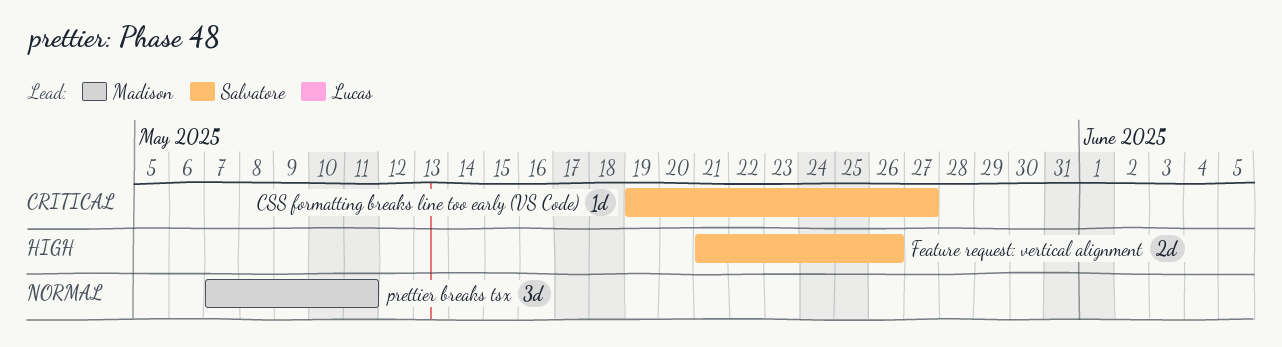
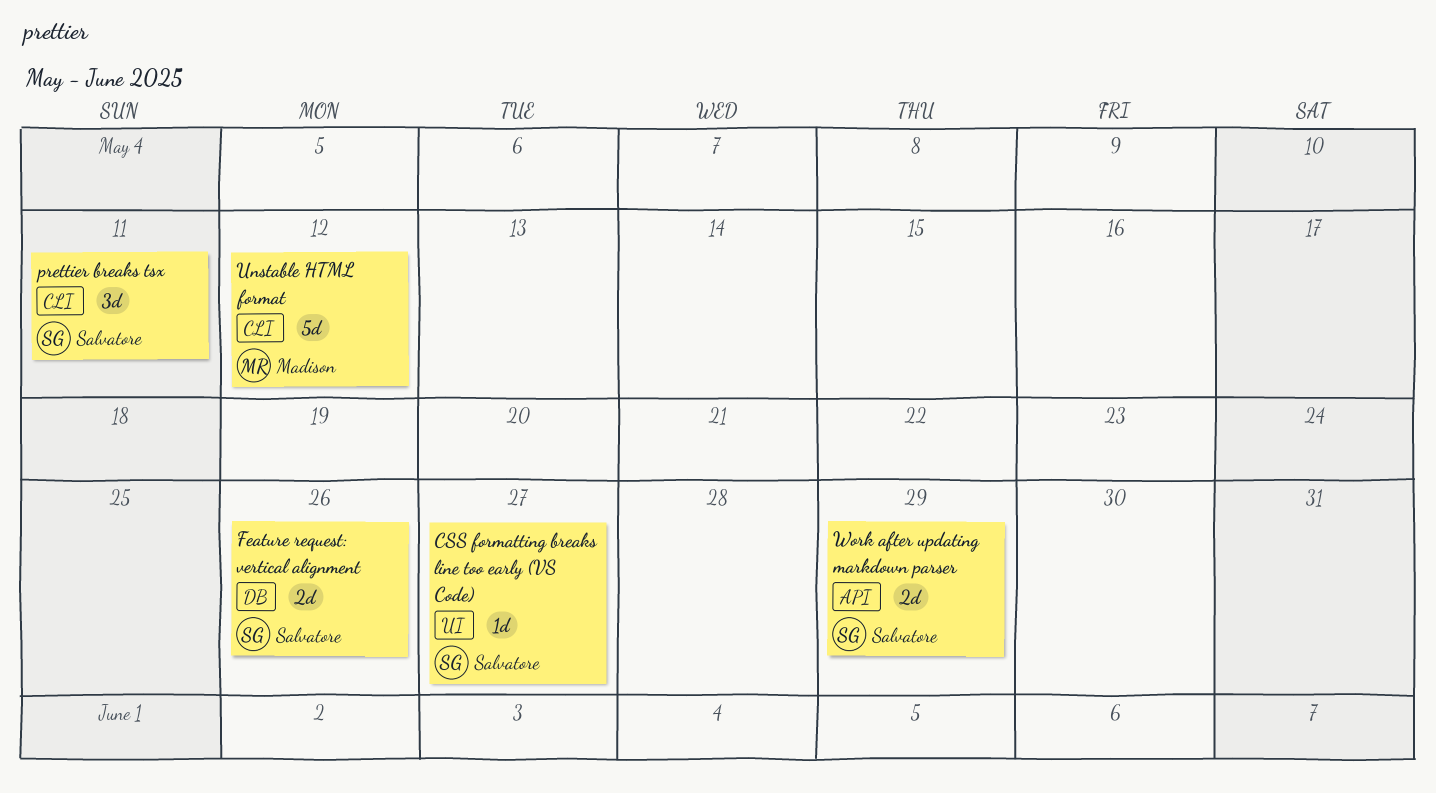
prettier breaks tsx, owner: Madison -> Salvatore
Unstable HTML format: none -> present
Work after updating markdown parser: none -> present

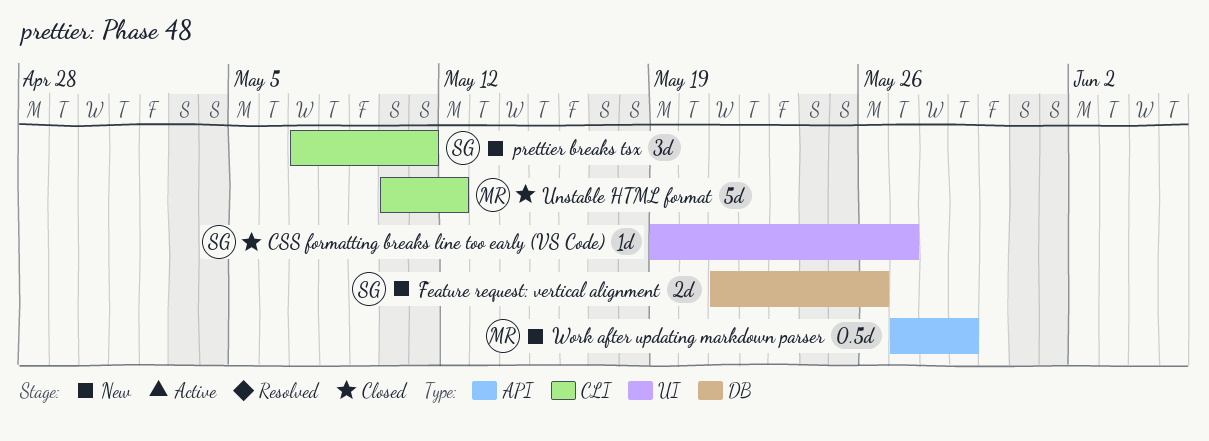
Work after updating markdown parser, owner: Salvatore -> Madison
Work after updating markdown parser, estimate: 2d -> 0.5d

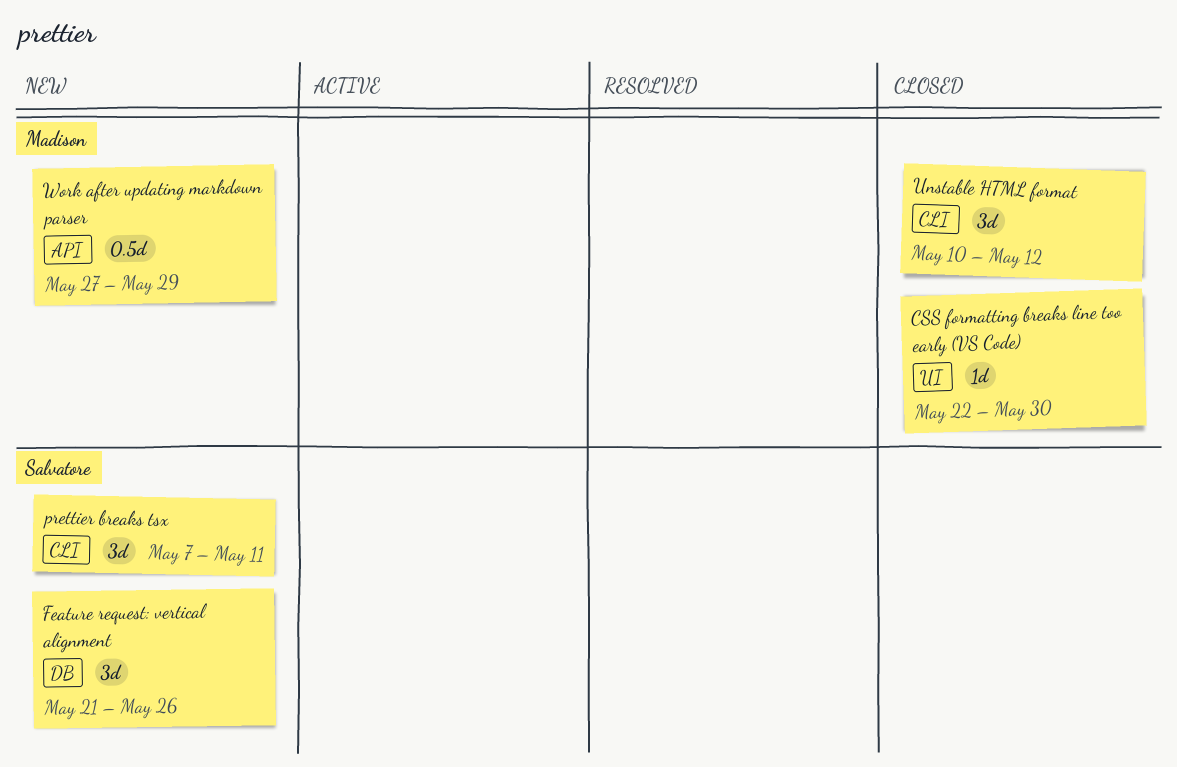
CSS formatting breaks line too early (VS Code), owner: Salvatore -> Madison
CSS formatting breaks line too early (VS Code), start: May 19 -> May 22
CSS formatting breaks line too early (VS Code), due: May 27 -> May 30
Feature request: vertical alignment, estimate: 2d -> 3d
Unstable HTML format, estimate: 5d -> 3d

